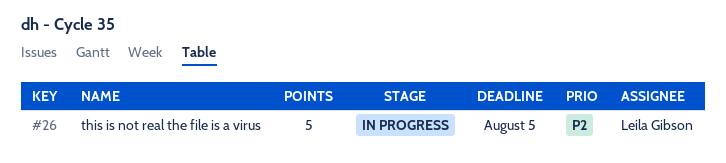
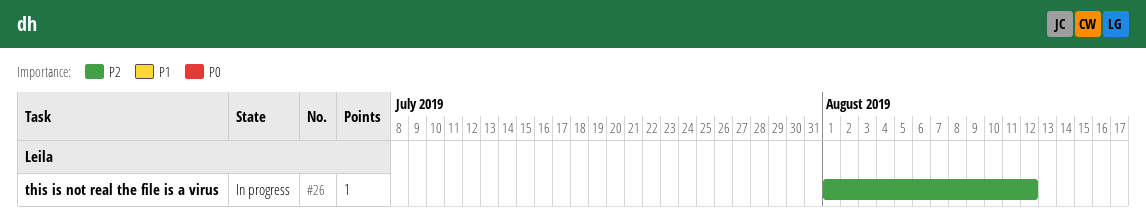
#26, estimate: 5 -> 1
#26, due: Aug 5 -> Aug 12

